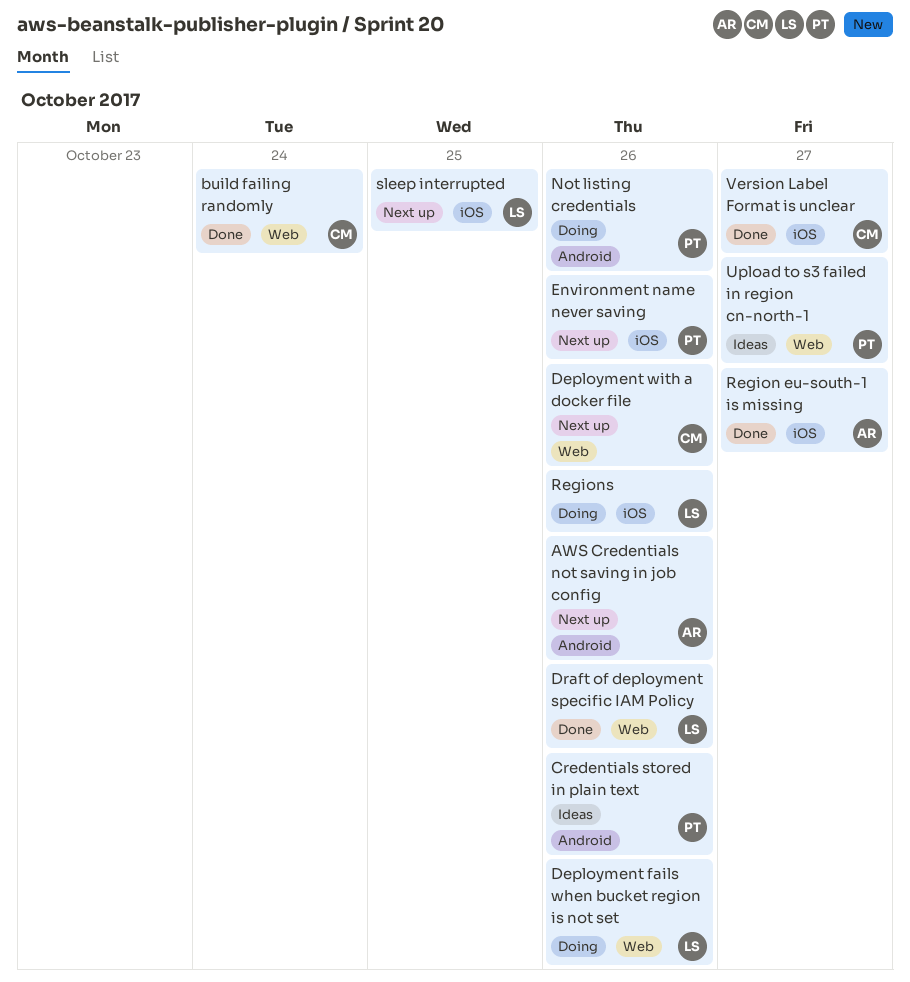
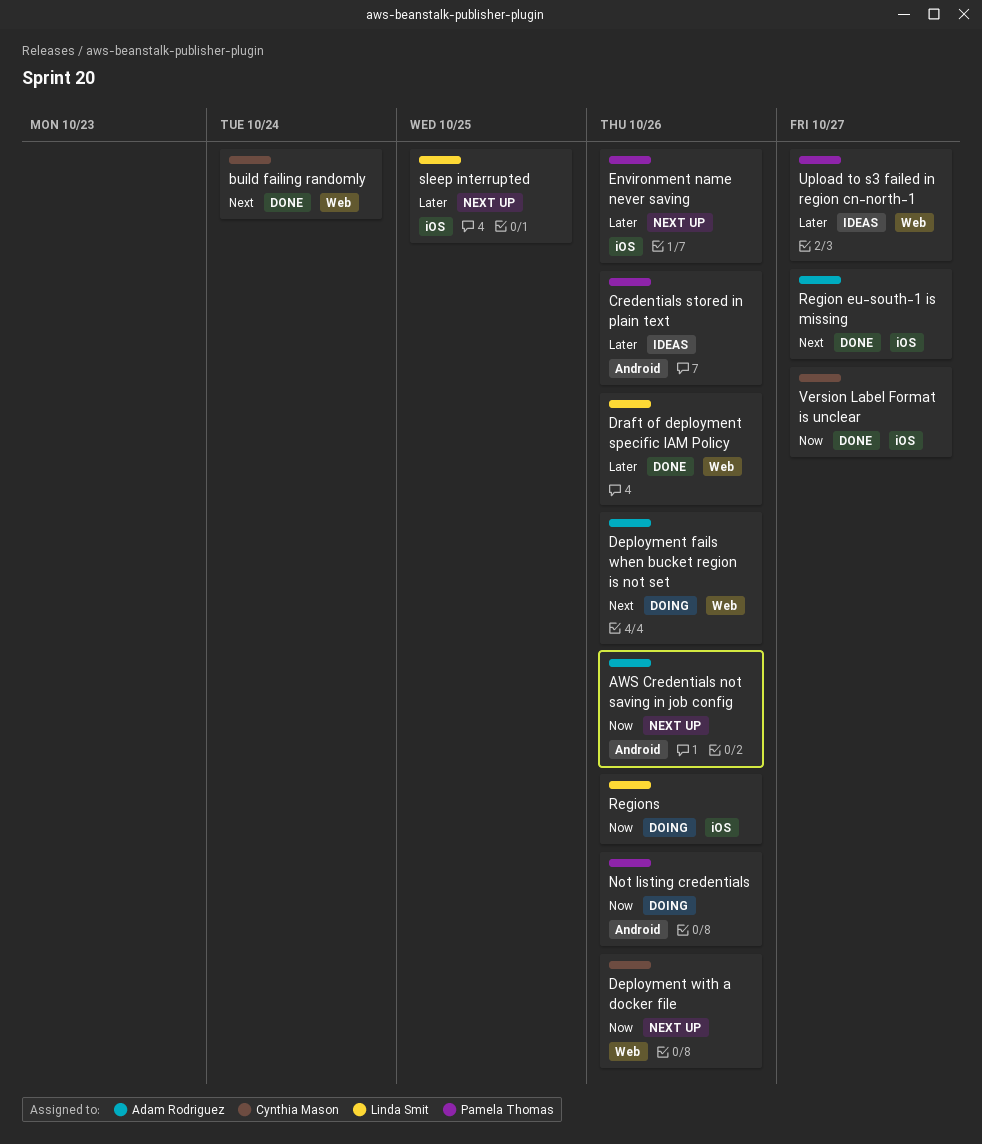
Deployment fails when bucket region is not set, owner: Linda Smit -> Adam Rodriguez

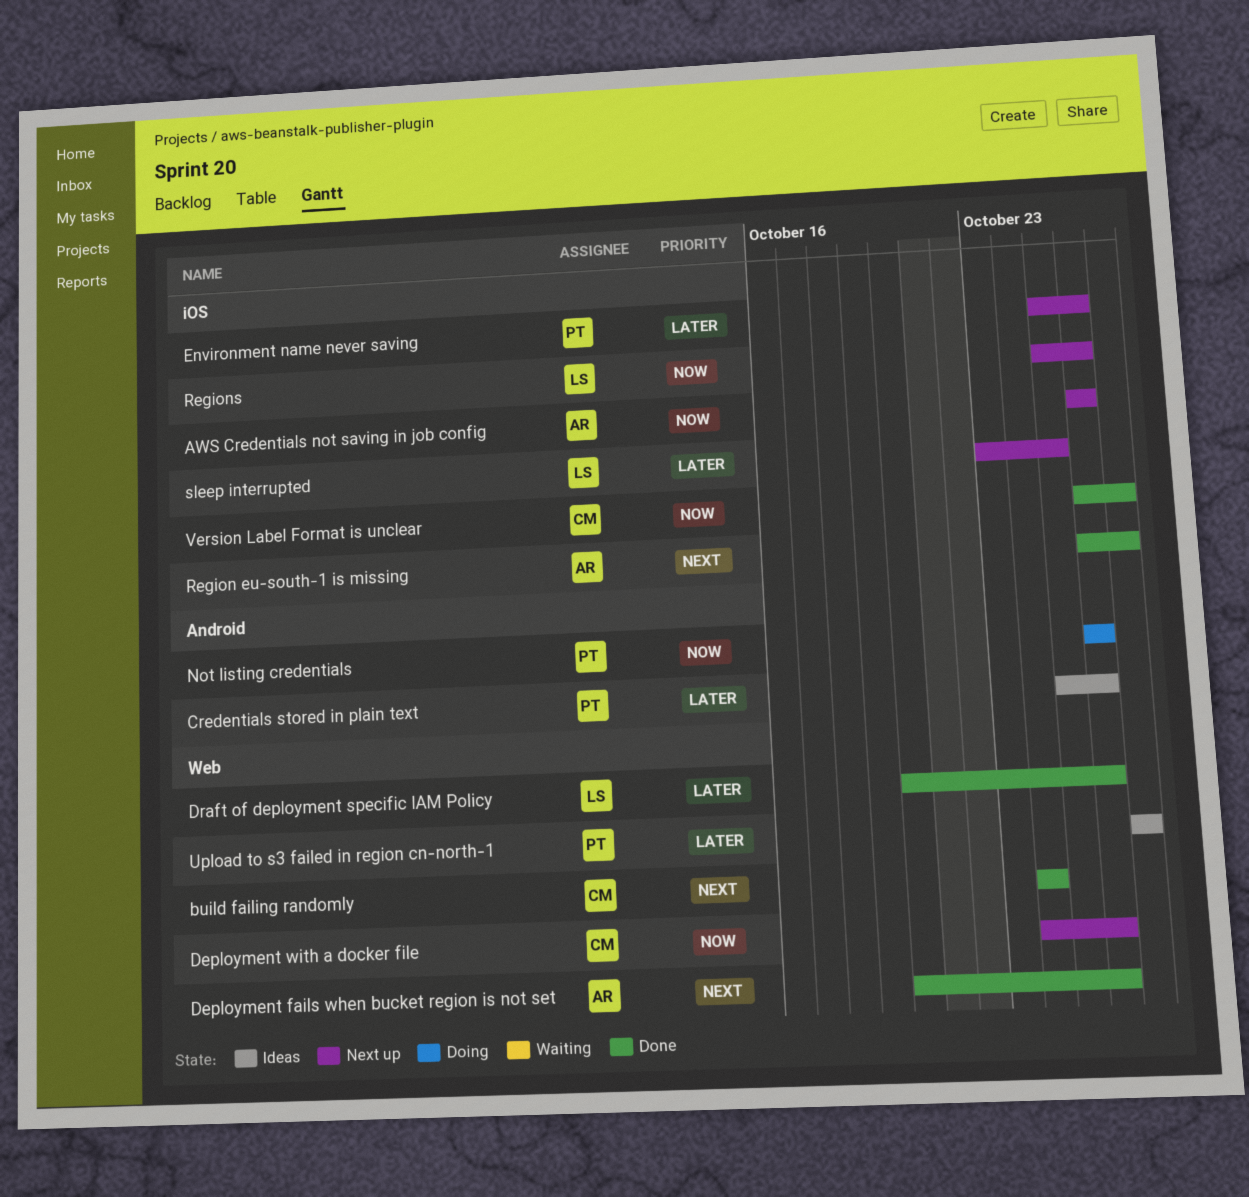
AWS Credentials not saving in job config, label: Android -> iOS
Deployment fails when bucket region is not set, status: Doing -> Done
Regions, status: Doing -> Next up

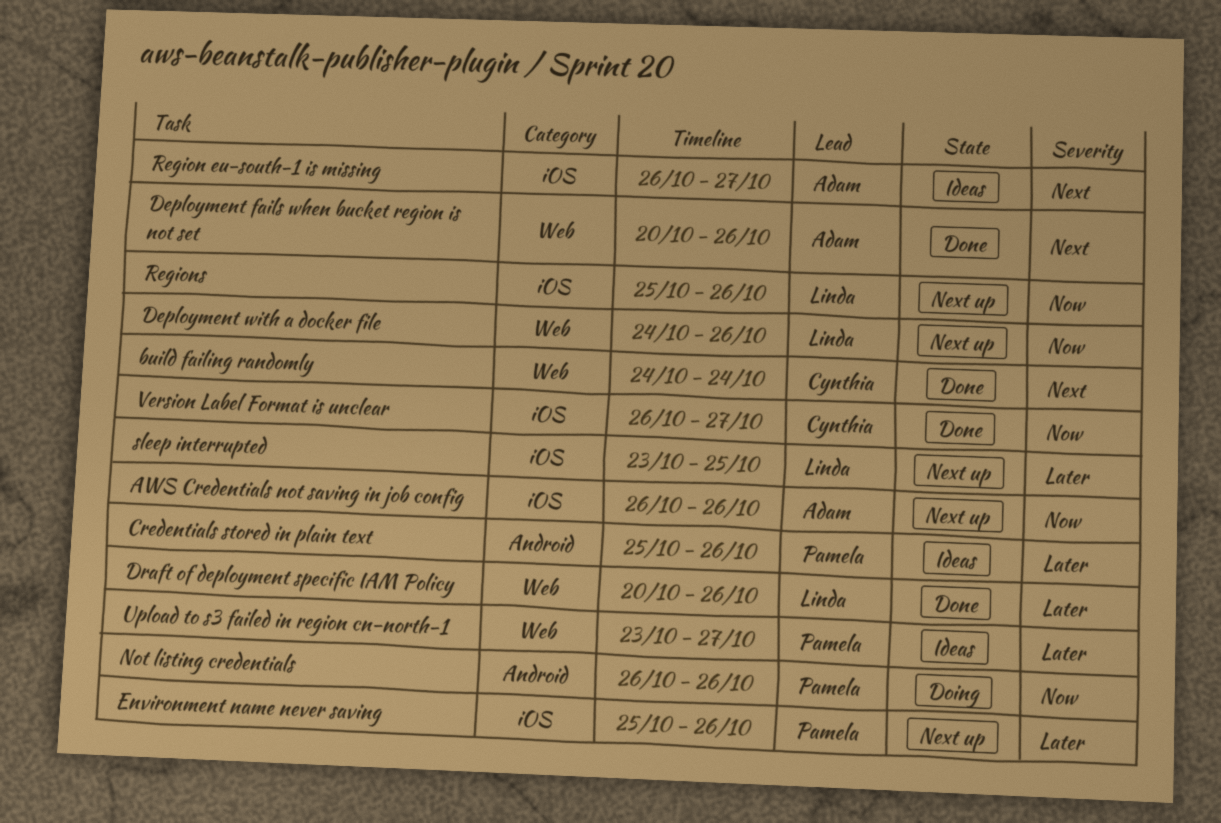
Deployment with a docker file, owner: Cynthia -> Linda
Region eu-south-1 is missing, status: Done -> Ideas
Upload to s3 failed in region cn-north-1, start: Oct 27 -> Oct 23

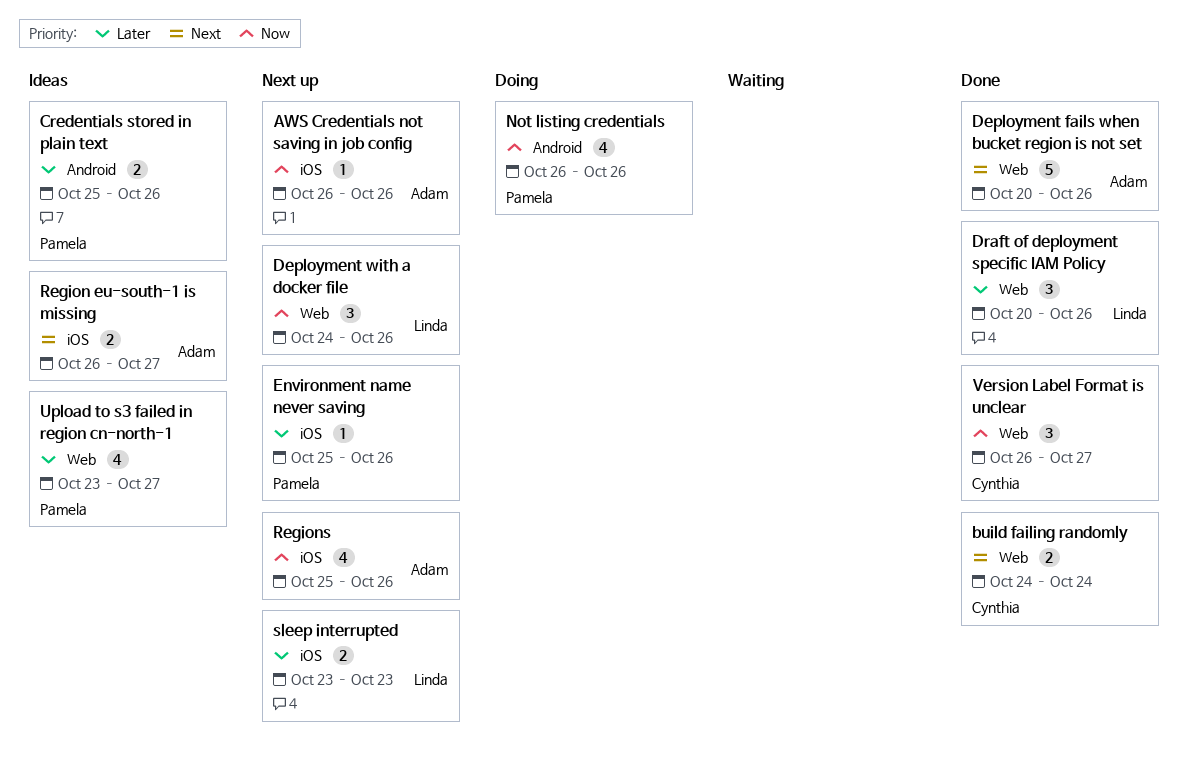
Regions, owner: Linda -> Adam
sleep interrupted, due: Oct 25 -> Oct 23
Version Label Format is unclear, label: iOS -> Web

